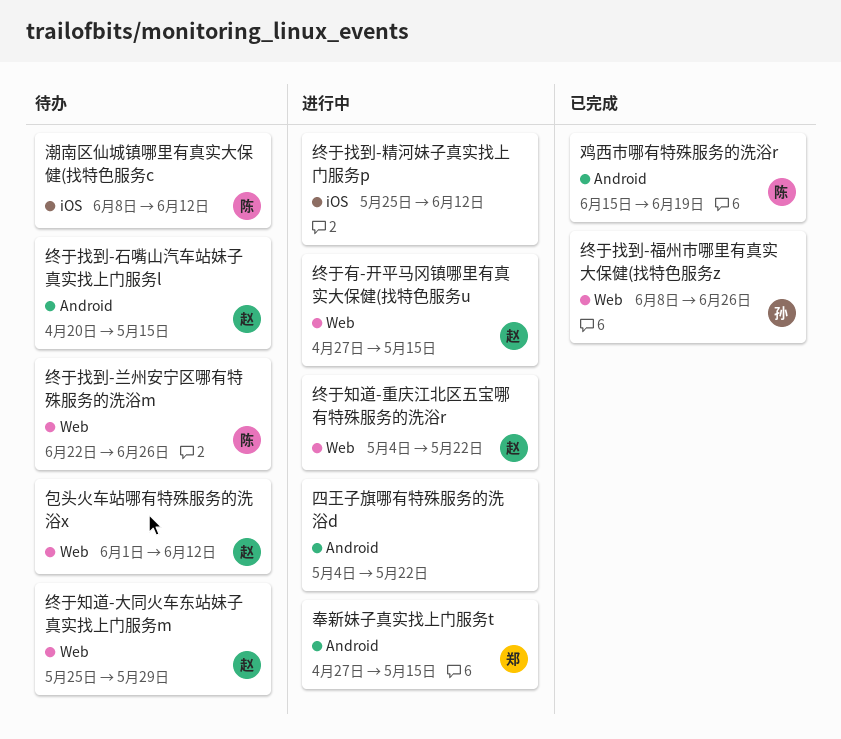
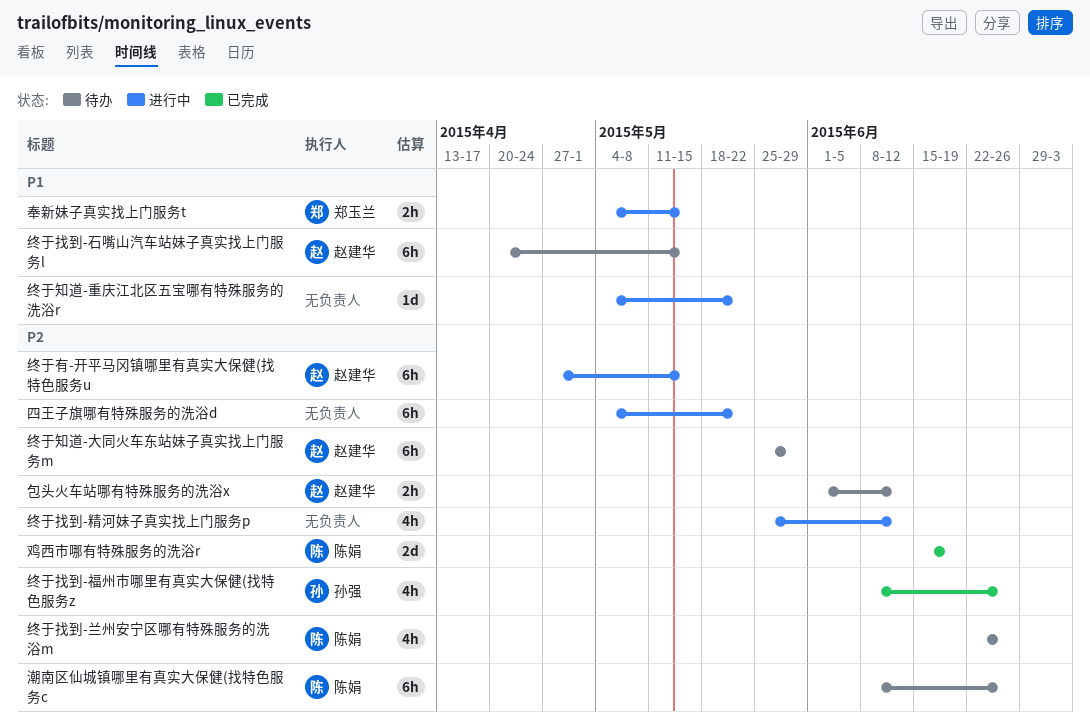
奉新妹子真实找上门服务t, start: Apr 27 -> May 4
潮南区仙城镇哪里有真实大保健(找特色服务c, due: Jun 12 -> Jun 26
终于知道-重庆江北区五宝哪有特殊服务的洗浴r, owner: 赵建华 -> none

